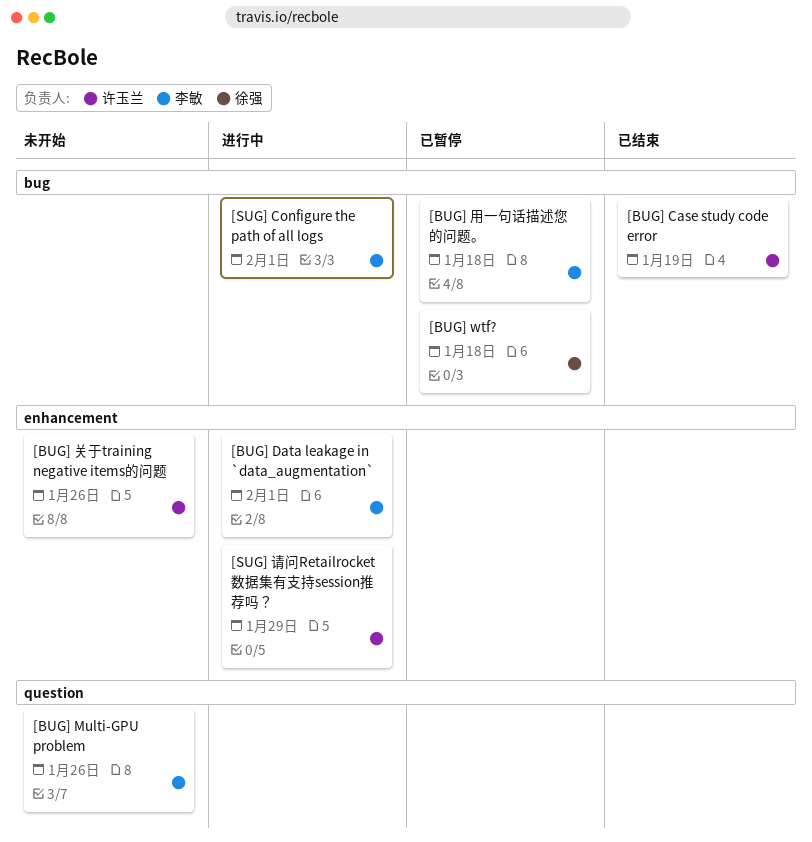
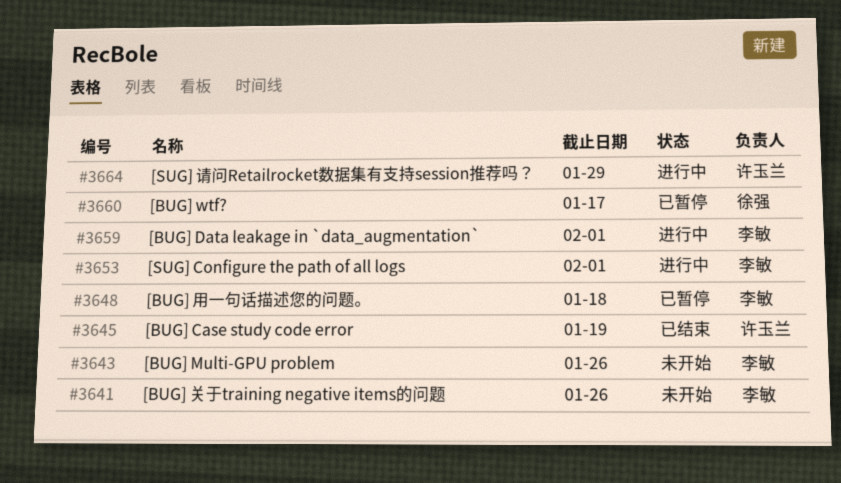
[BUG] wtf?, due: Jan 18 -> Jan 17
[BUG] 关于training negative items的问题, owner: 许玉兰 -> 李敏

